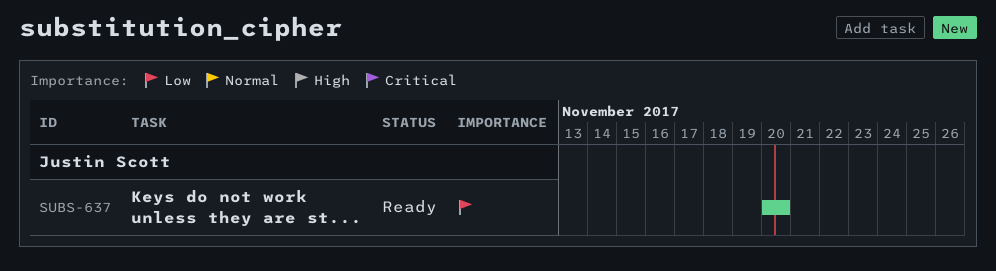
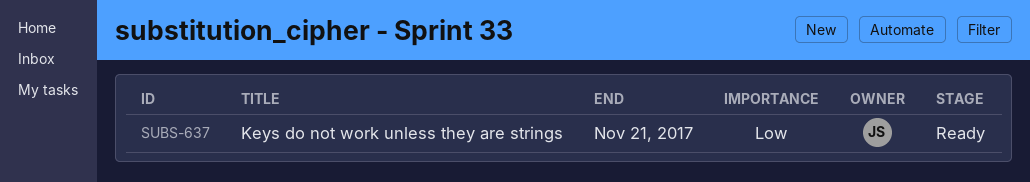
SUBS-637, due: Nov 20 -> Nov 21

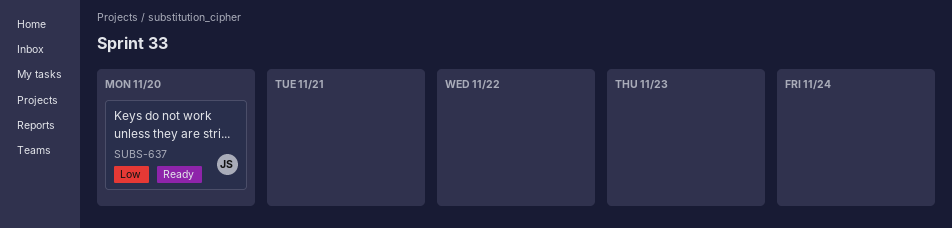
SUBS-637, due: Nov 21 -> Nov 20

